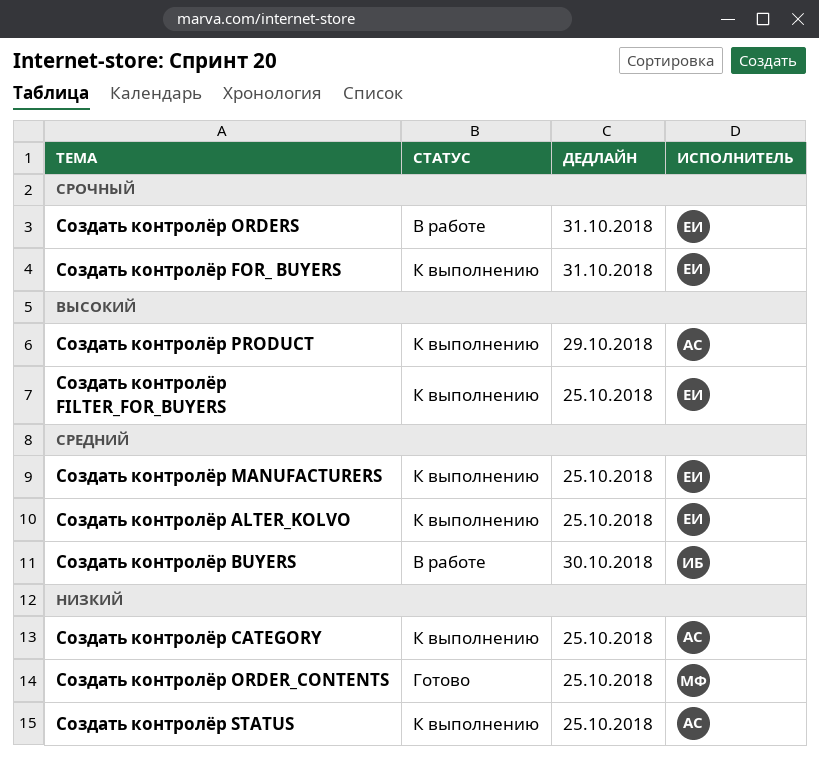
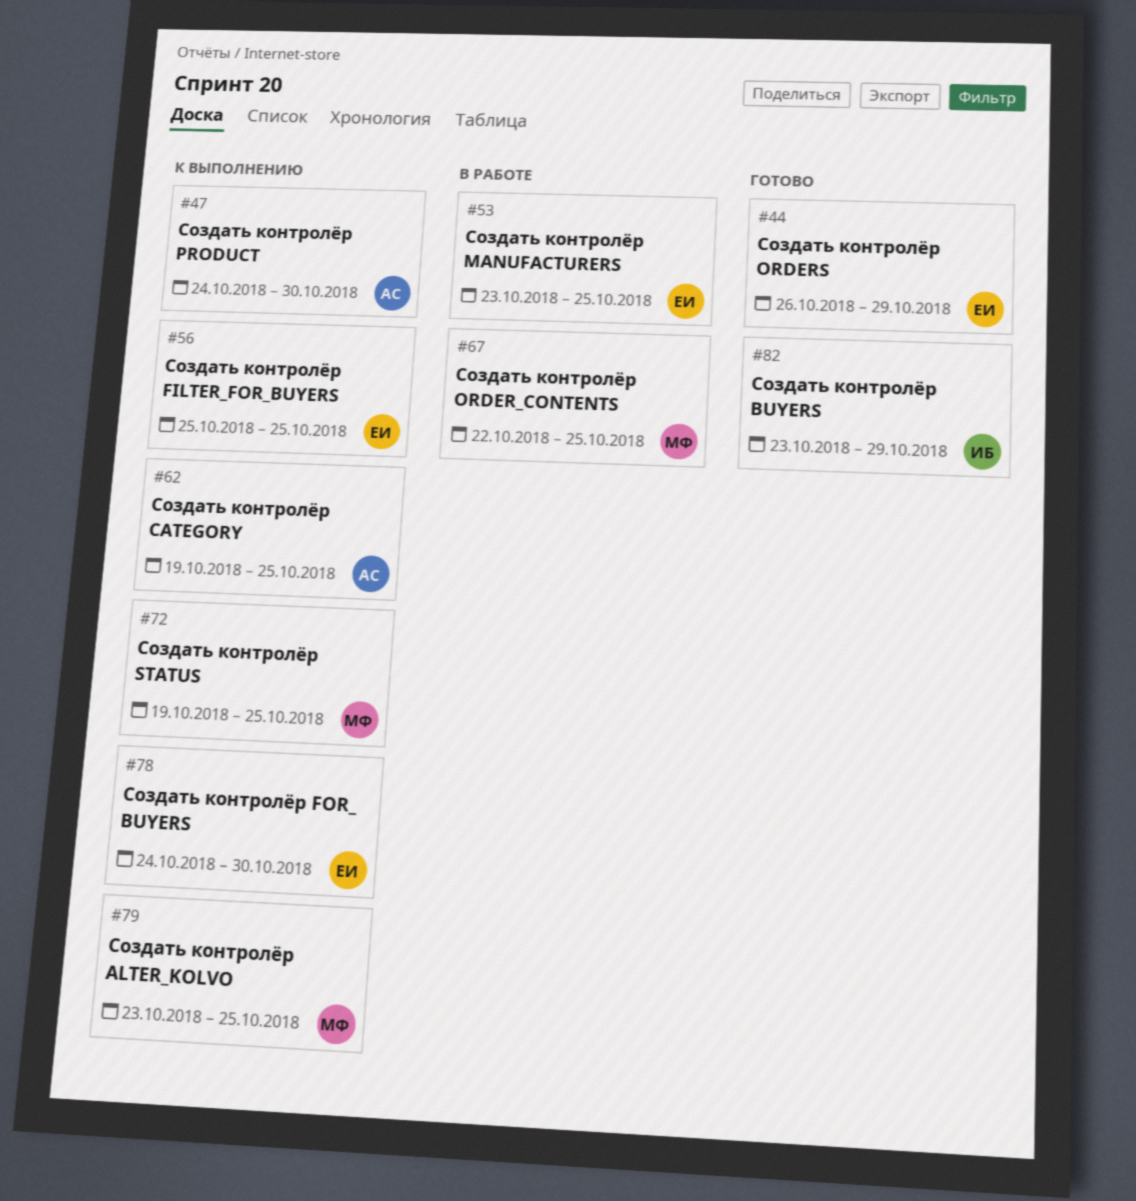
Создать контролёр ALTER_KOLVO, owner: ЕИ -> МФ
Создать контролёр BUYERS, status: В работе -> Готово
Создать контролёр BUYERS, due: Oct 30 -> Oct 29
Создать контролёр FOR_ BUYERS, due: Oct 31 -> Oct 30
Создать контролёр MANUFACTURERS, status: К выполнению -> В работе
Создать контролёр ORDER_CONTENTS, status: Готово -> В работе
Создать контролёр ORDERS, status: В работе -> Готово
Создать контролёр ORDERS, due: Oct 31 -> Oct 29
Создать контролёр PRODUCT, due: Oct 29 -> Oct 30
Создать контролёр STATUS, owner: АС -> МФ

